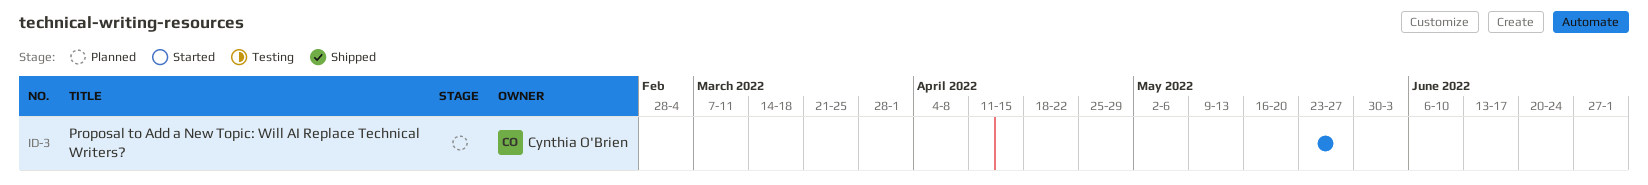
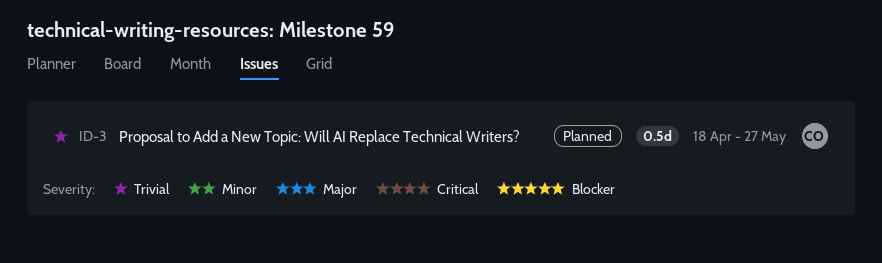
ID-3, start: May 23 -> Apr 18

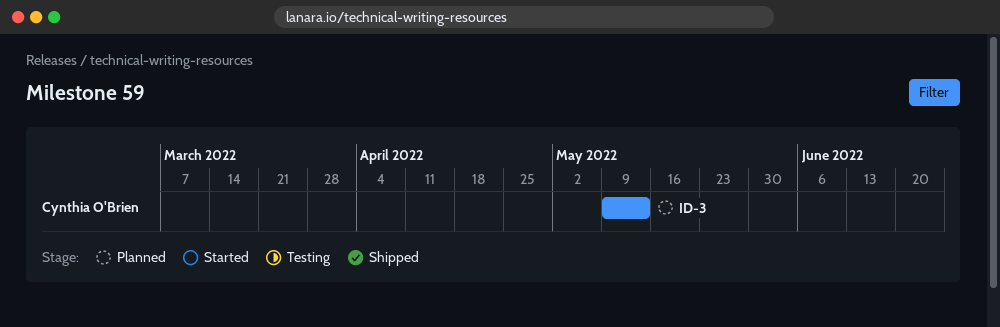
ID-3, start: Apr 18 -> May 9
ID-3, due: May 27 -> May 13

